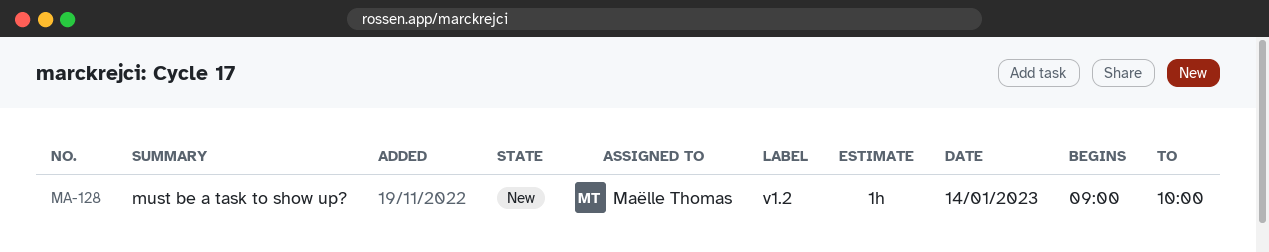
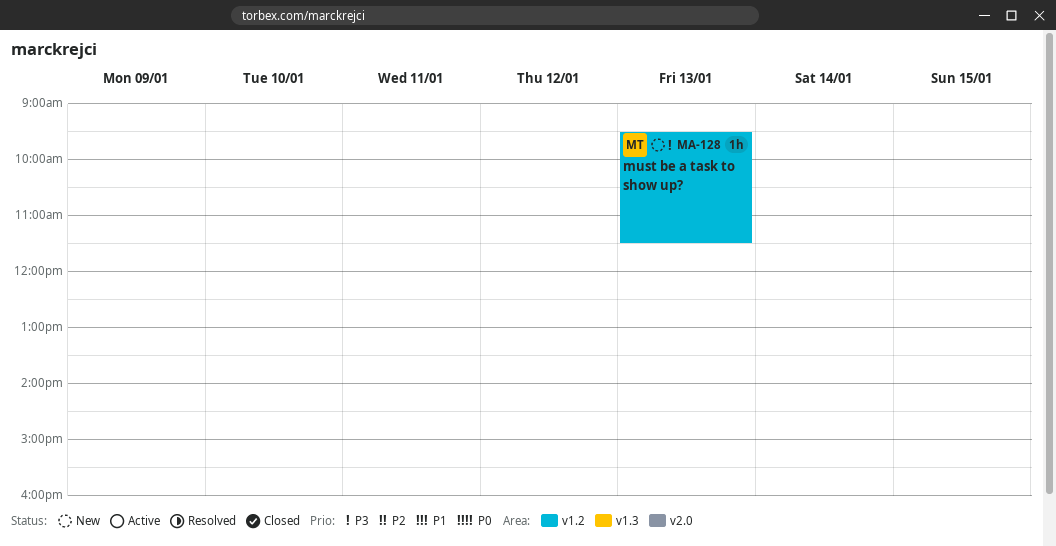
MA-128, day: Jan 14 -> Jan 13
MA-128, begins: 09:00 -> 09:30
MA-128, ends: 10:00 -> 11:30

